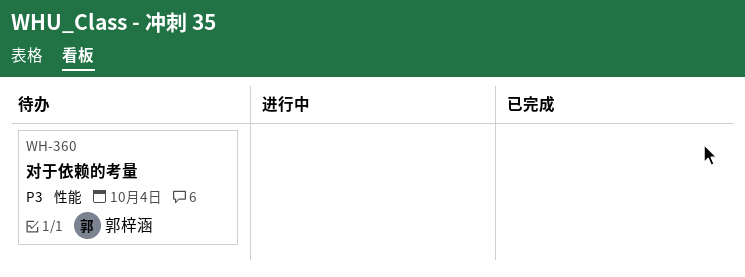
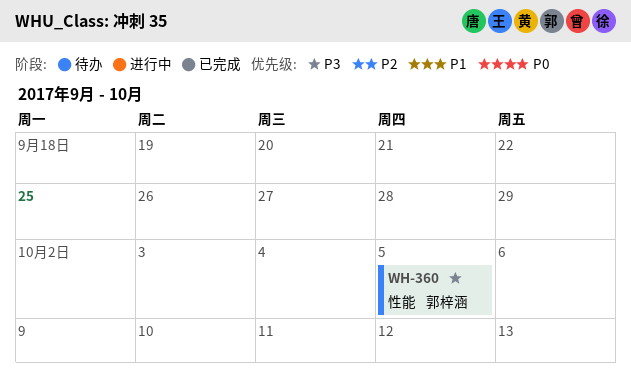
WH-360, due: Oct 4 -> Oct 5

